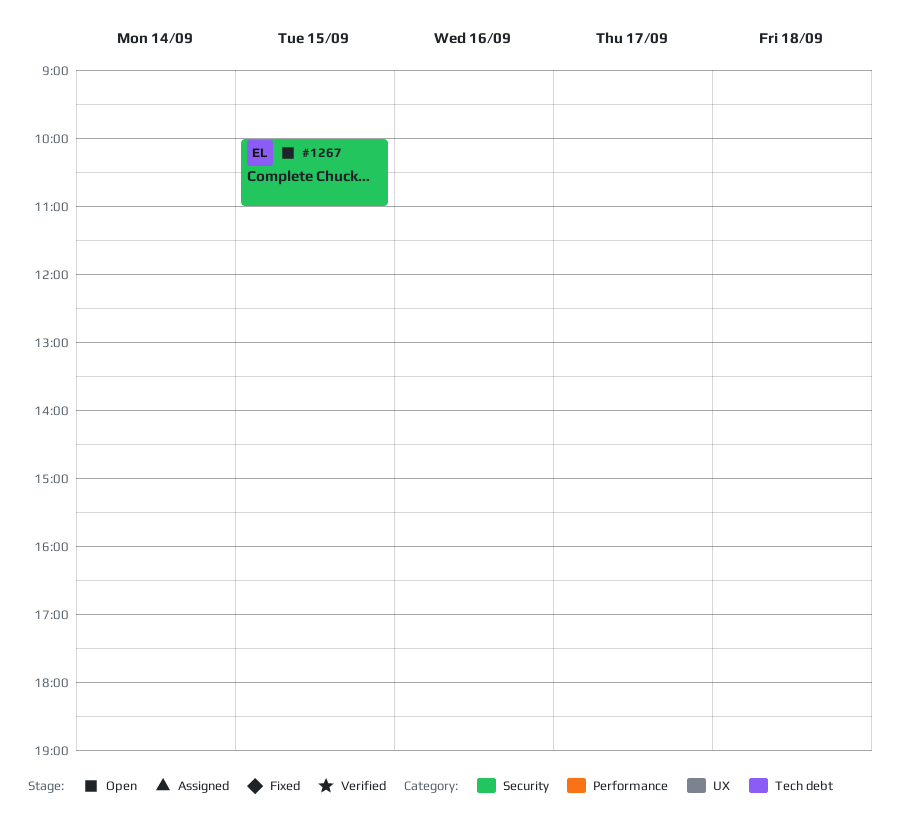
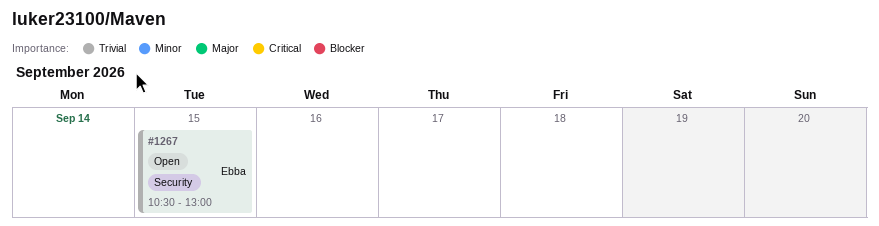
#1267, begins: 10:00 -> 10:30
#1267, ends: 11:00 -> 13:00

